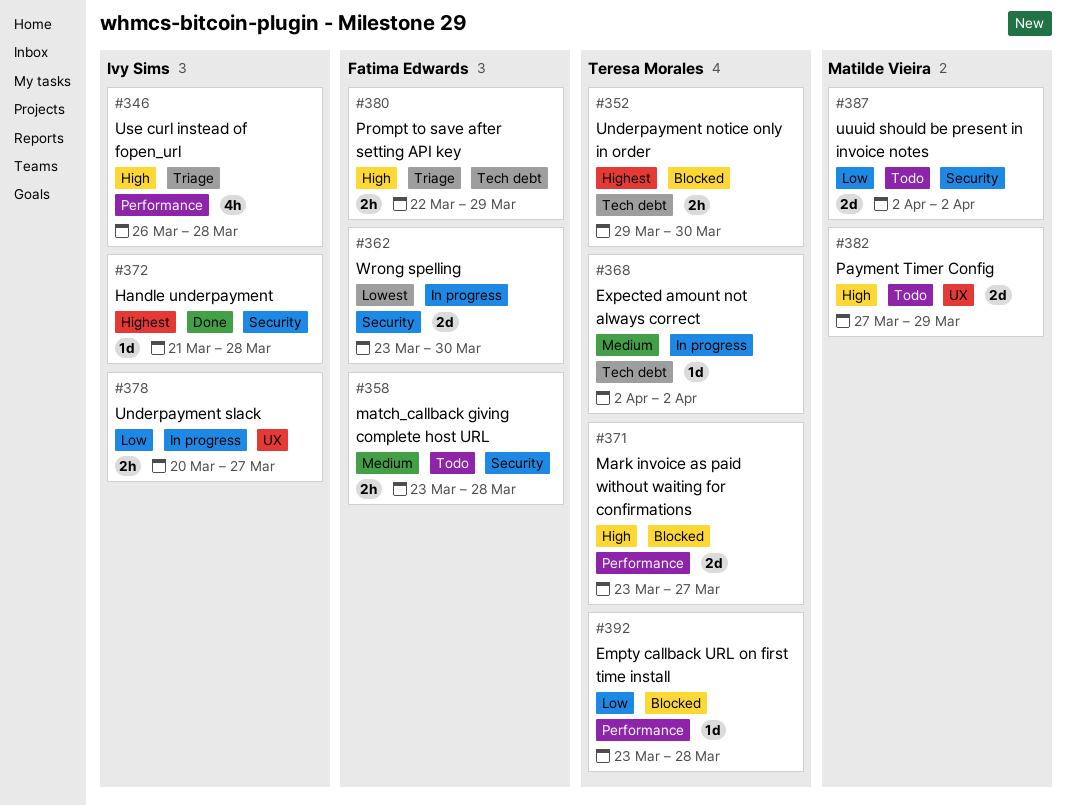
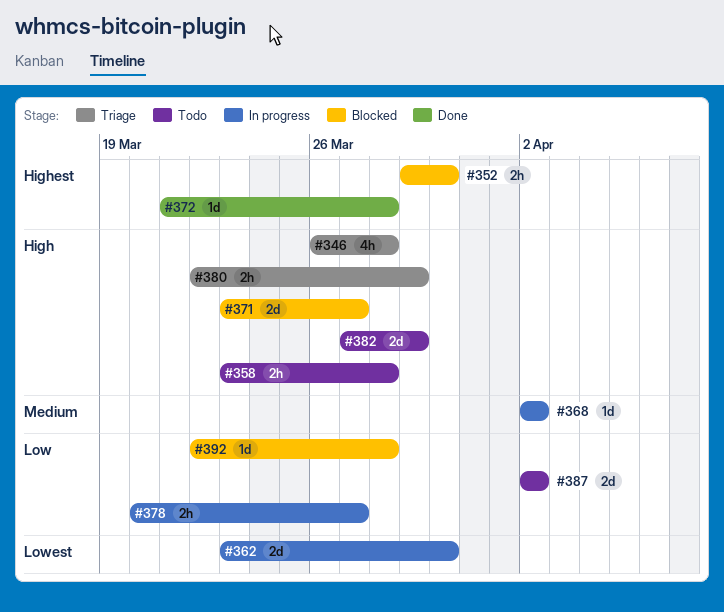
#358, priority: Medium -> High
#392, start: Mar 23 -> Mar 22

